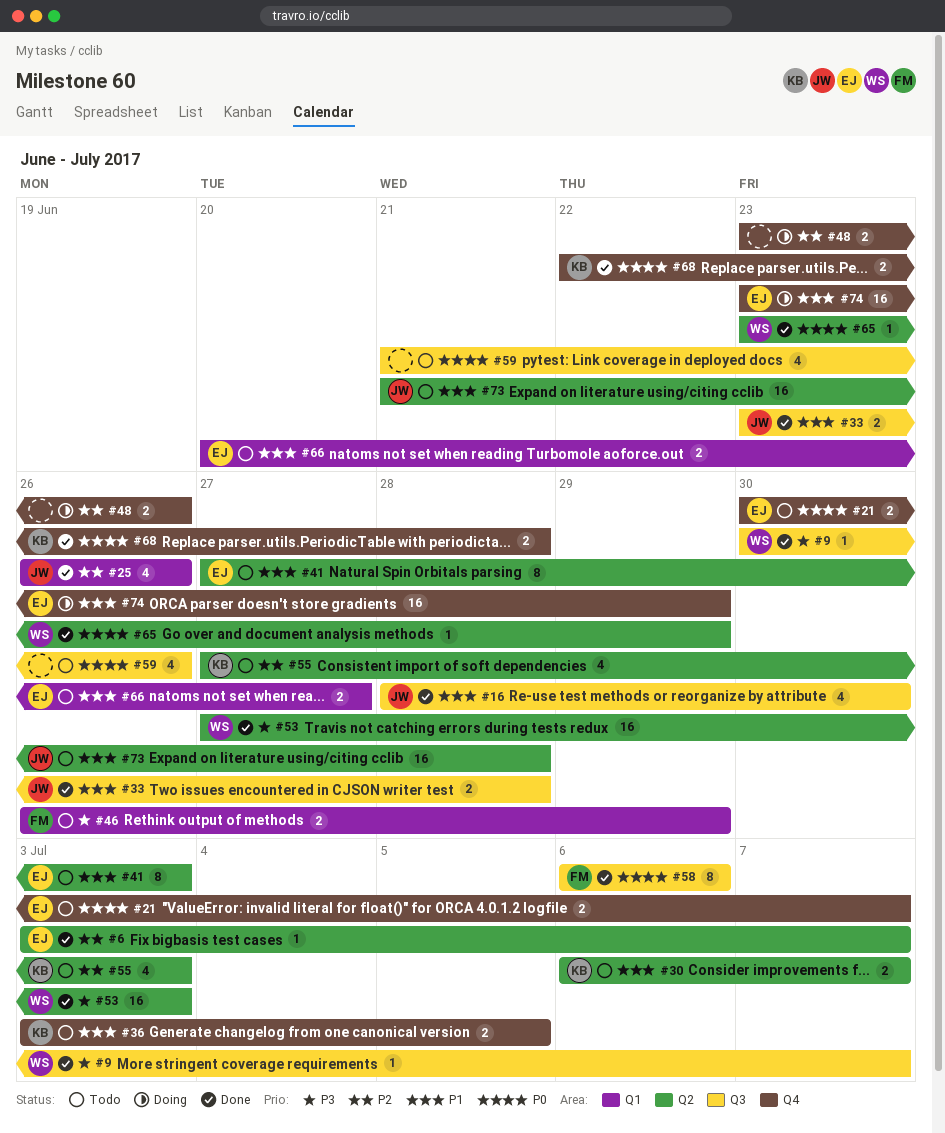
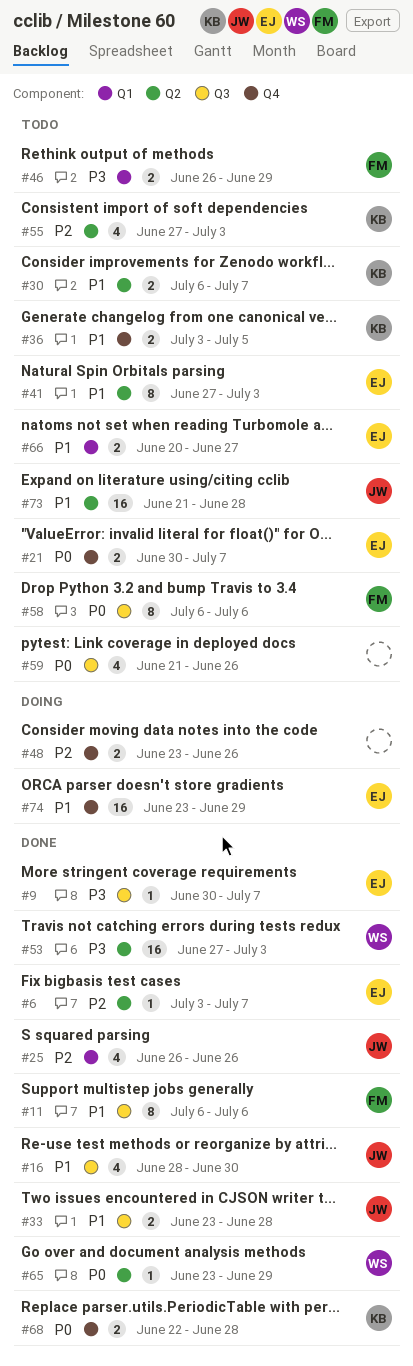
#9, owner: WS -> EJ
#11: none -> present
#58, status: Done -> Todo

